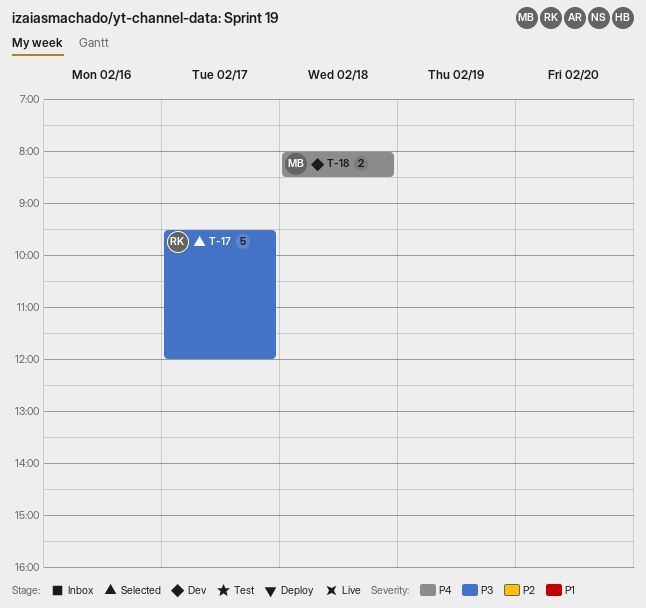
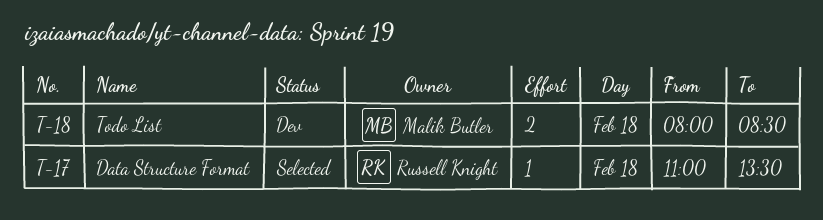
T-17, estimate: 5 -> 1
T-17, day: Feb 17 -> Feb 18
T-17, begins: 09:30 -> 11:00
T-17, ends: 12:00 -> 13:30

